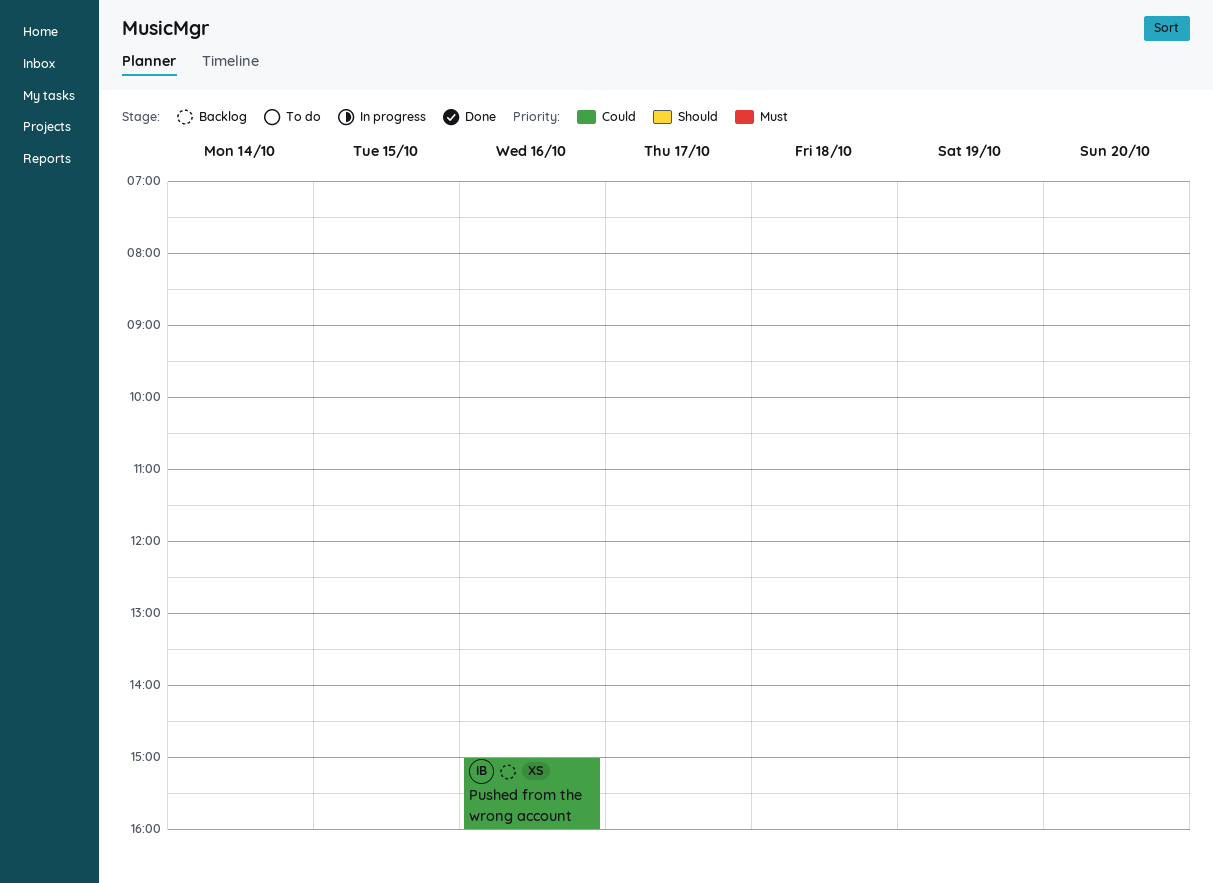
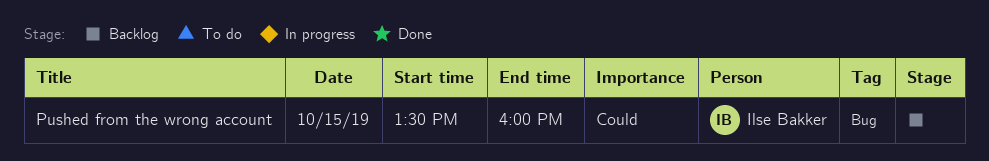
Pushed from the wrong account, day: Oct 16 -> Oct 15
Pushed from the wrong account, begins: 15:00 -> 13:30

